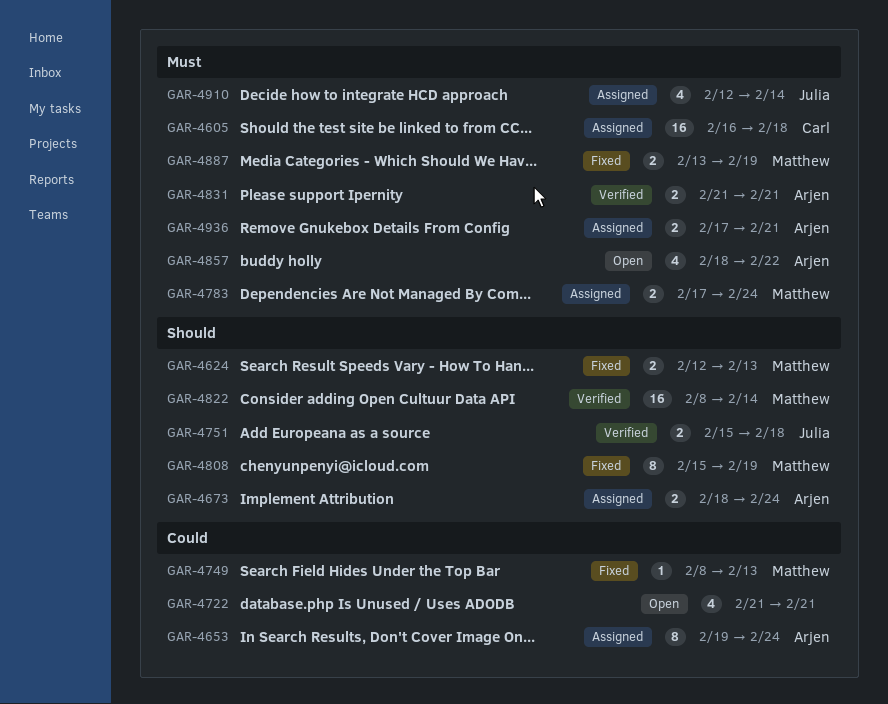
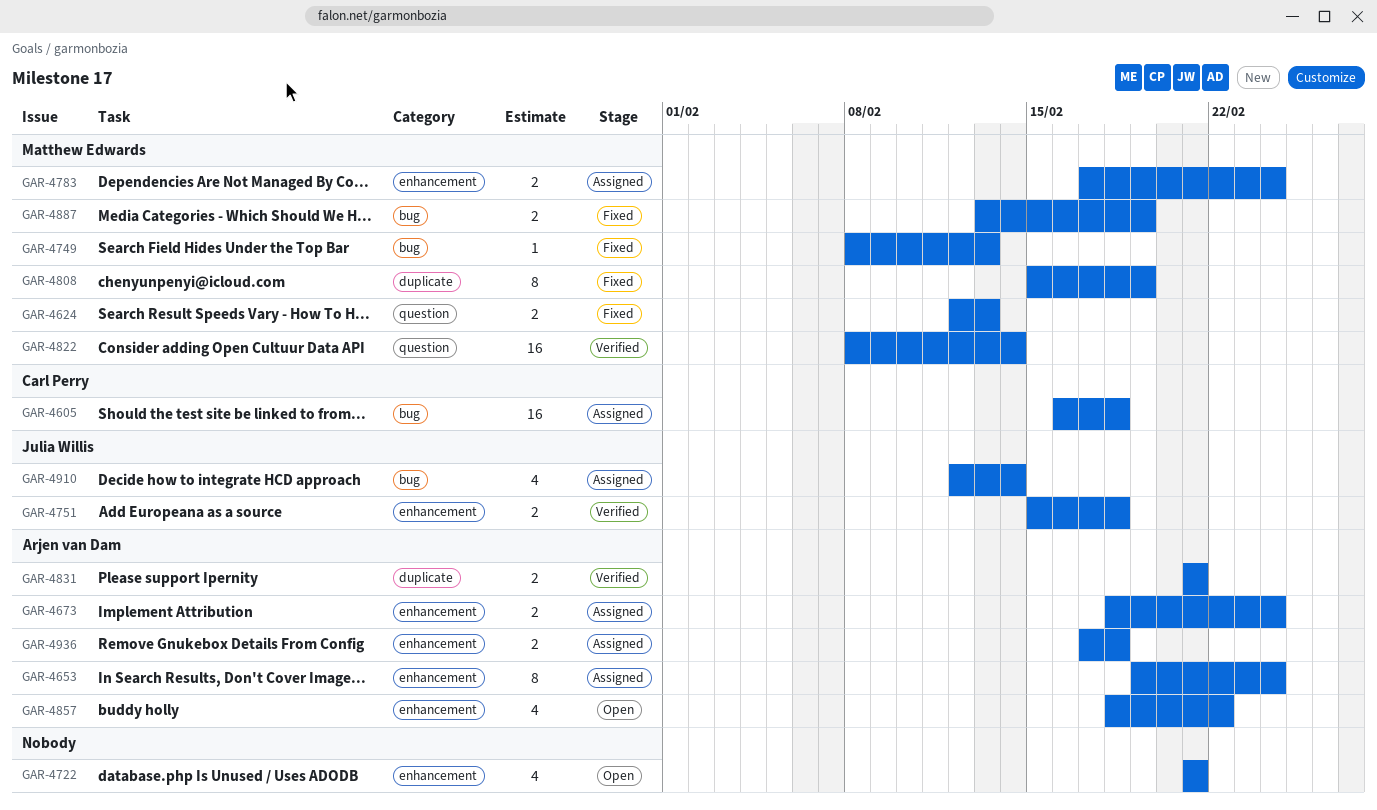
GAR-4936, due: Feb 21 -> Feb 18

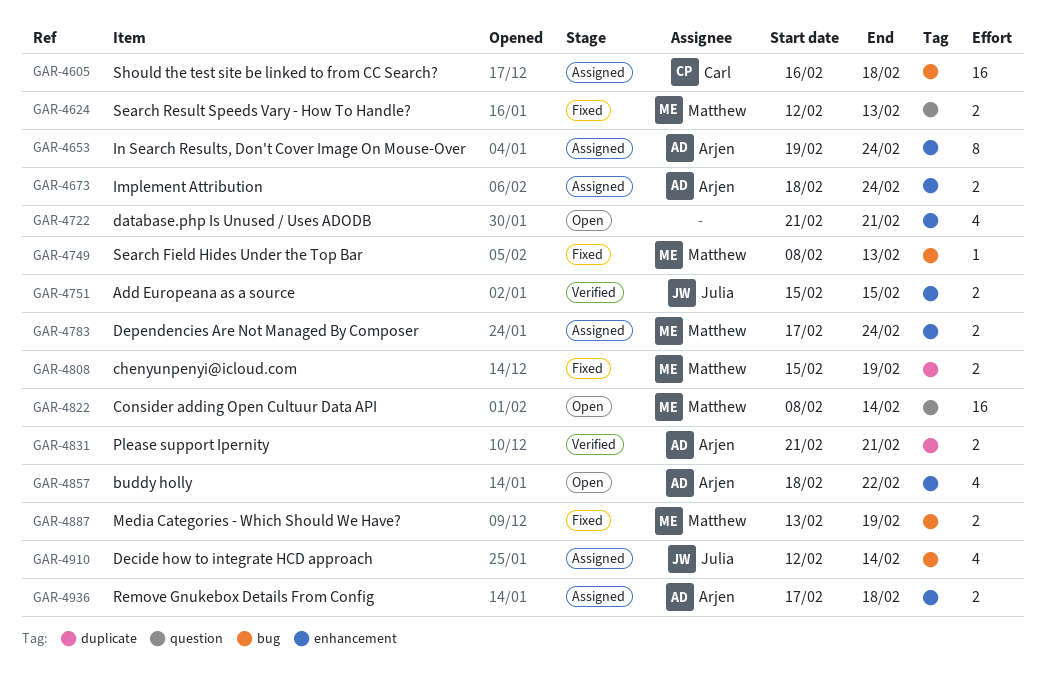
GAR-4751, due: Feb 18 -> Feb 15
GAR-4808, estimate: 8 -> 2
GAR-4822, status: Verified -> Open

